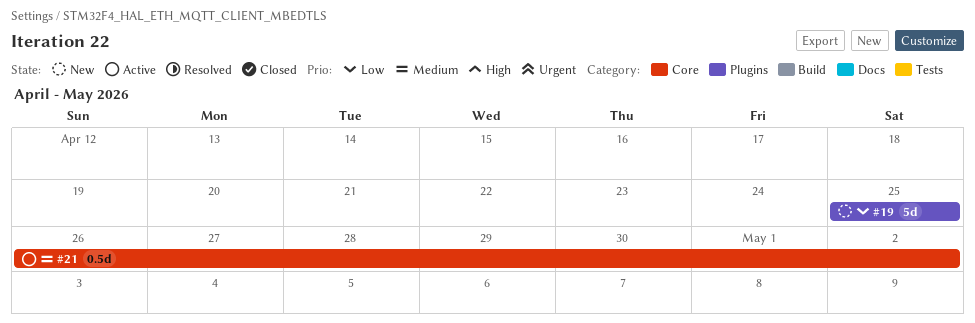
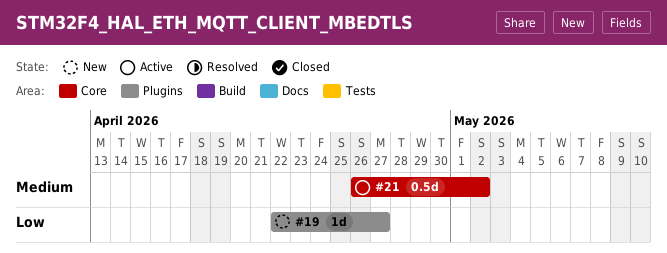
#19, estimate: 5d -> 1d
#19, start: Apr 25 -> Apr 22
#19, due: Apr 25 -> Apr 27

